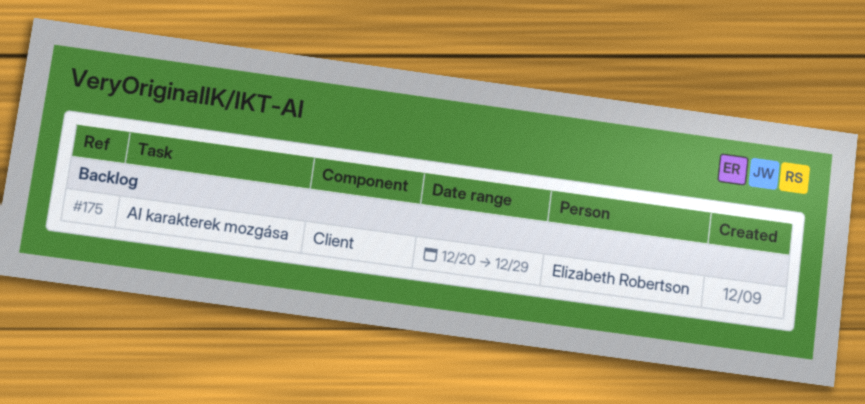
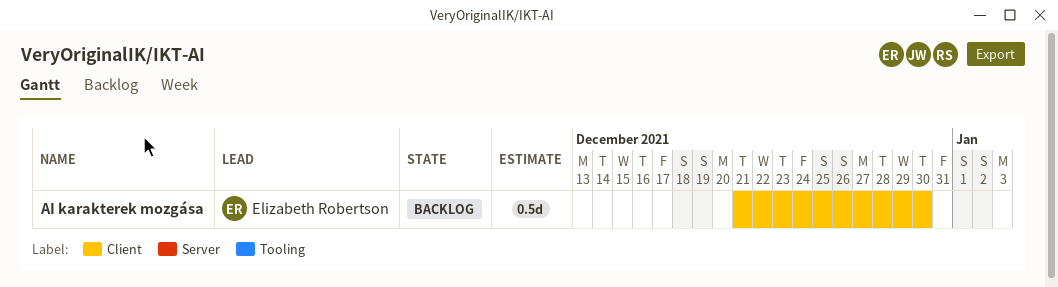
AI karakterek mozgása, start: Dec 20 -> Dec 21
AI karakterek mozgása, due: Dec 29 -> Dec 30

